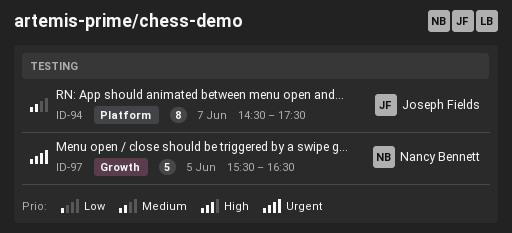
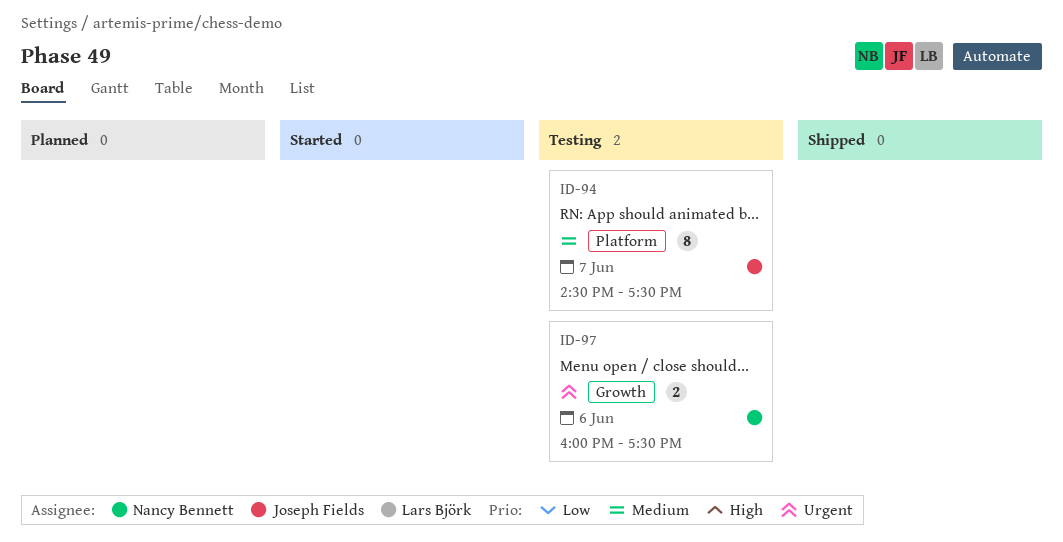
ID-97, estimate: 5 -> 2
ID-97, day: Jun 5 -> Jun 6
ID-97, begins: 15:30 -> 16:00
ID-97, ends: 16:30 -> 17:30

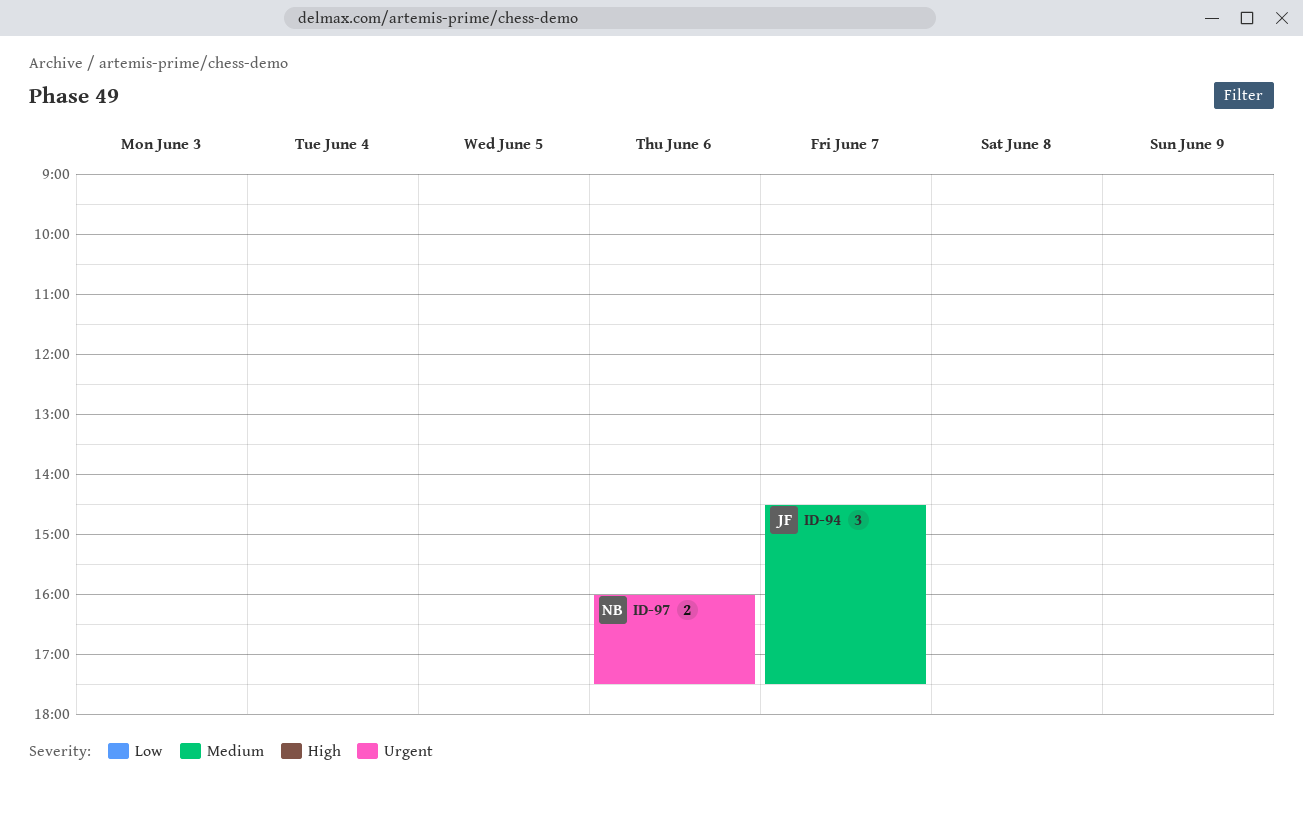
ID-94, estimate: 8 -> 3

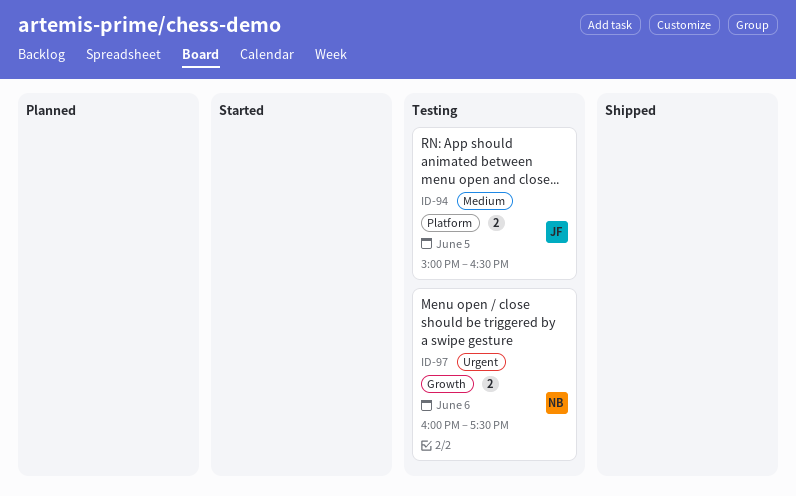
ID-94, estimate: 3 -> 2
ID-94, day: Jun 7 -> Jun 5
ID-94, begins: 14:30 -> 15:00
ID-94, ends: 17:30 -> 16:30

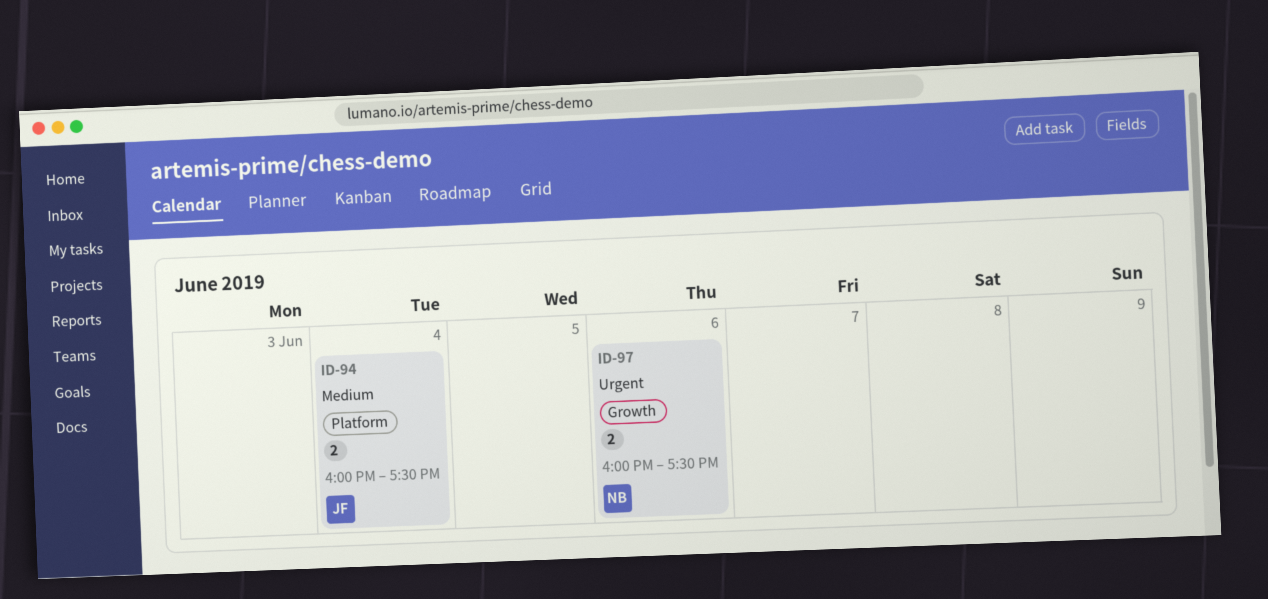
ID-94, day: Jun 5 -> Jun 4
ID-94, begins: 15:00 -> 16:00
ID-94, ends: 16:30 -> 17:30

